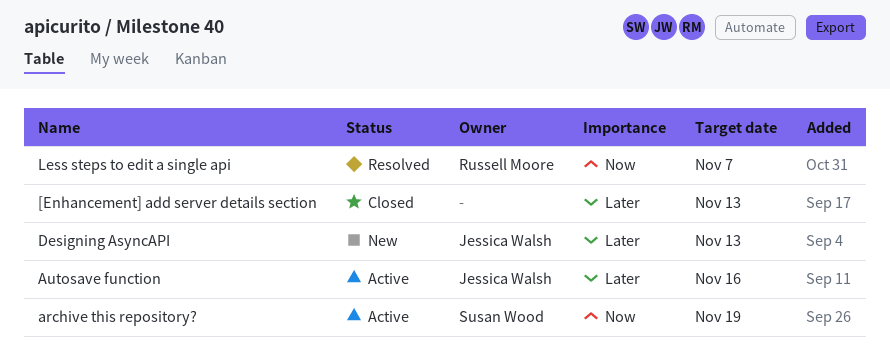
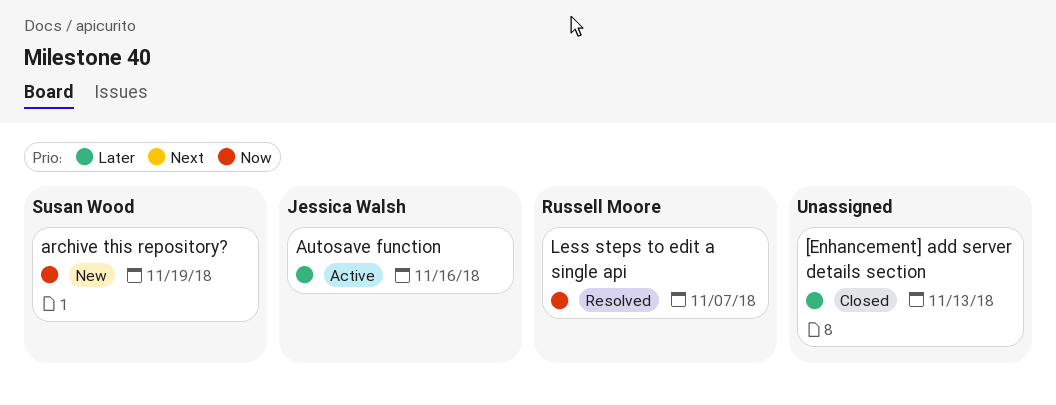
archive this repository?, status: Active -> New
Designing AsyncAPI: present -> none

